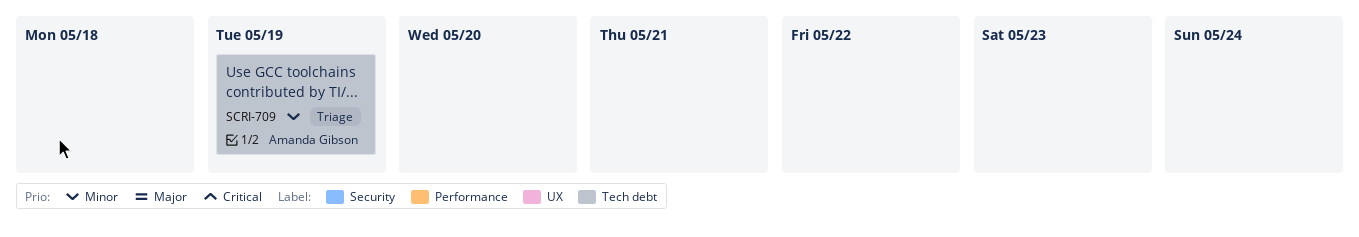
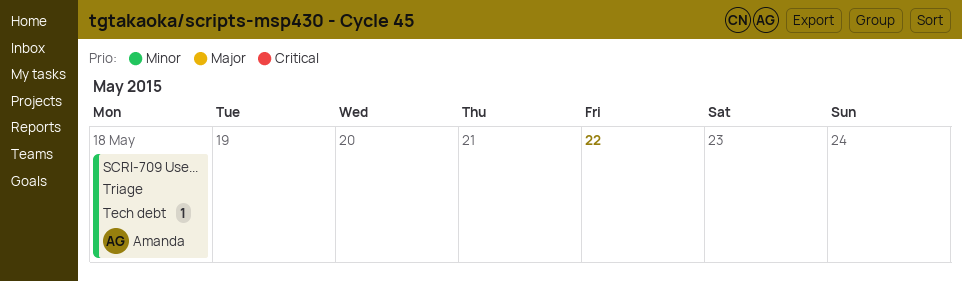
SCRI-709, due: May 19 -> May 18

